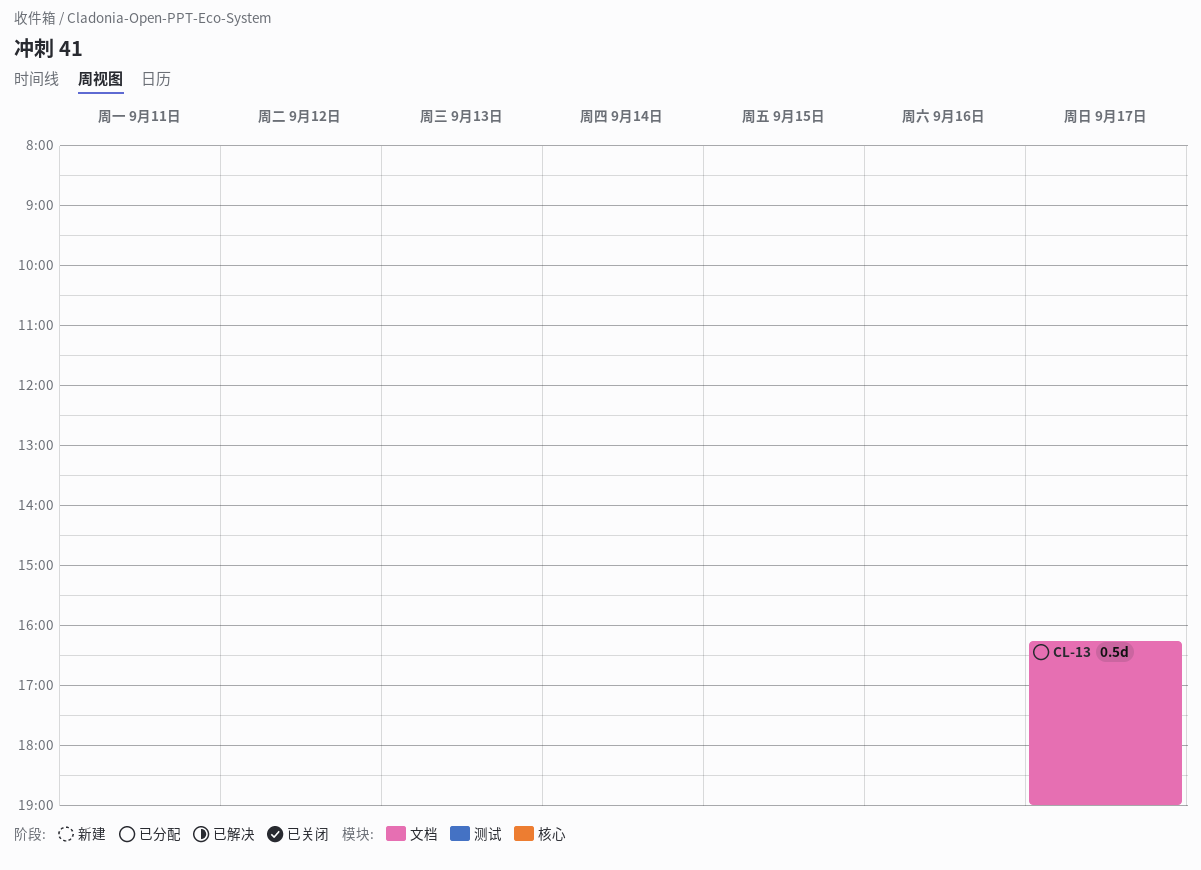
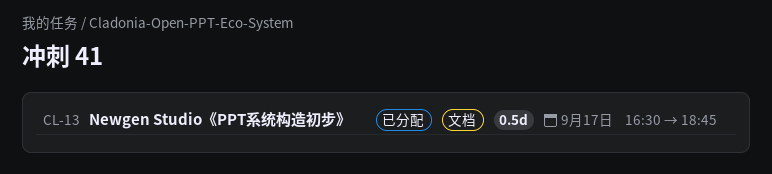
CL-13, begins: 16:15 -> 16:30
CL-13, ends: 19:00 -> 18:45

